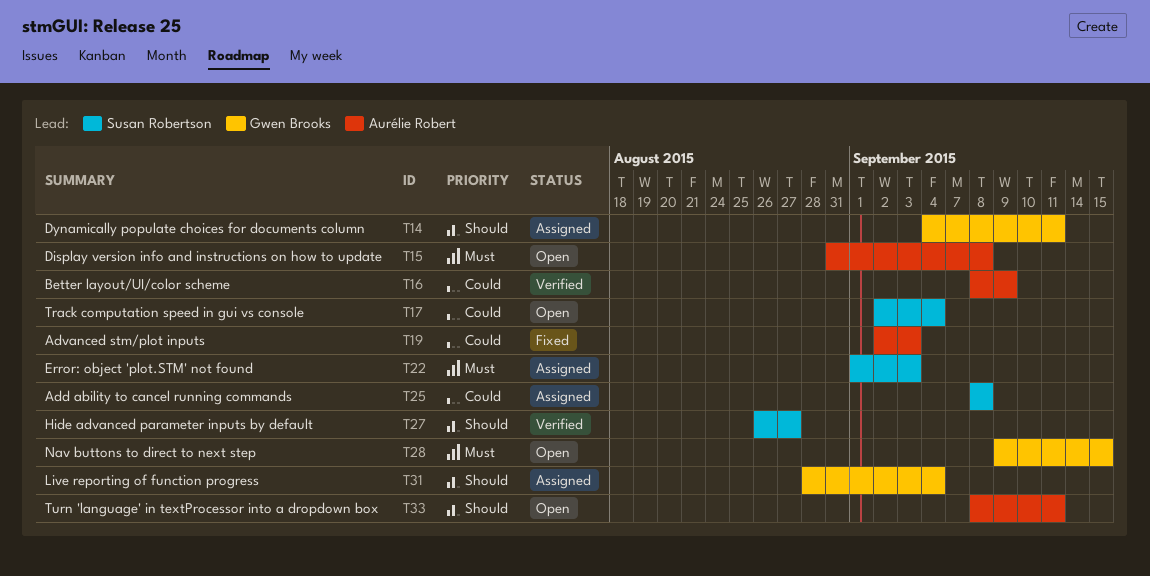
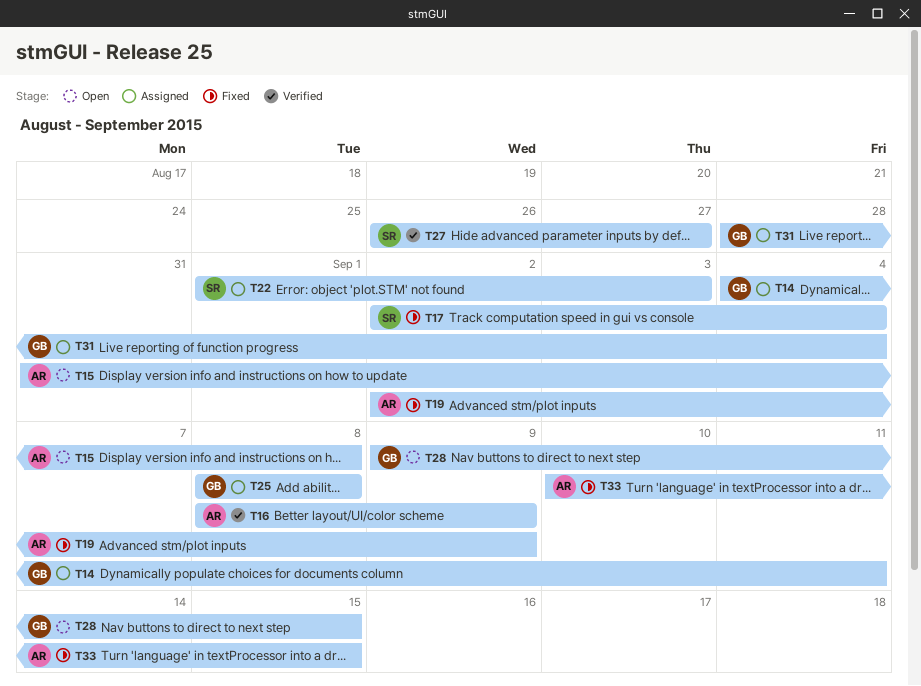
T17, status: Open -> Fixed
T19, due: Sep 3 -> Sep 9
T25, owner: Susan Robertson -> Gwen Brooks
T33, status: Open -> Fixed
T33, start: Sep 8 -> Sep 10
T33, due: Sep 11 -> Sep 15

